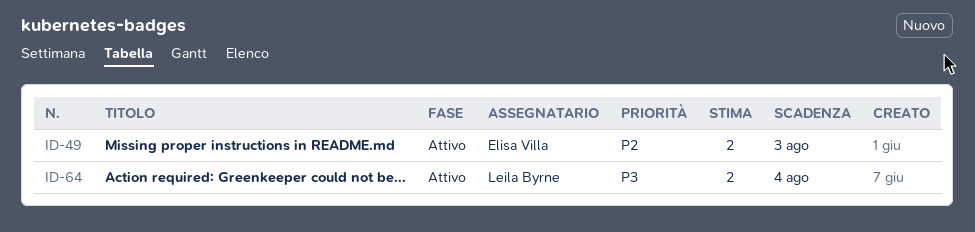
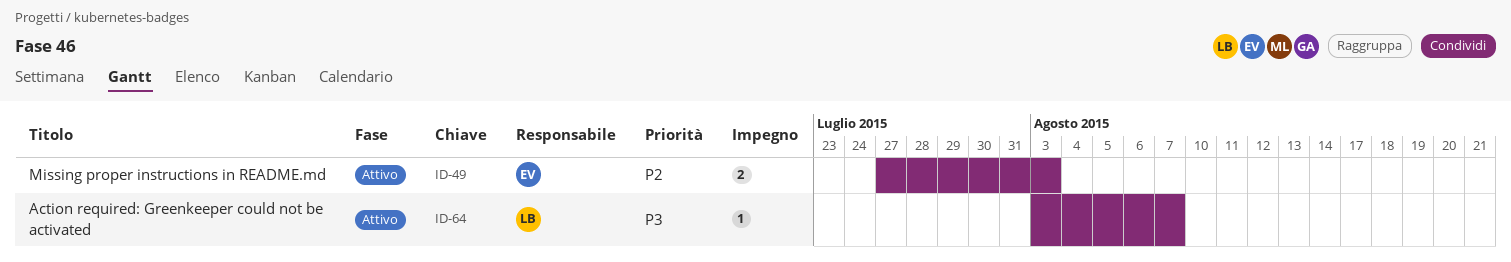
ID-64, estimate: 2 -> 1
ID-64, due: Aug 4 -> Aug 7

